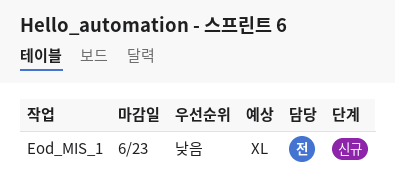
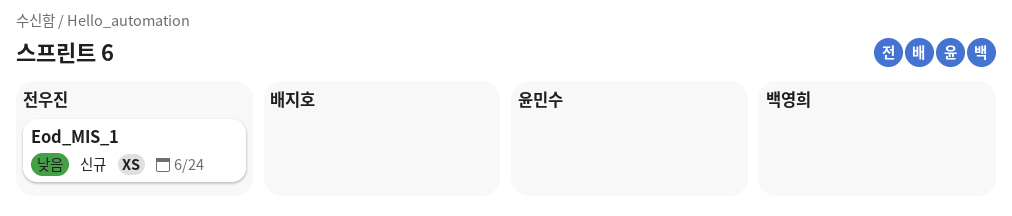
Eod_MIS_1, estimate: XL -> XS
Eod_MIS_1, due: Jun 23 -> Jun 24

